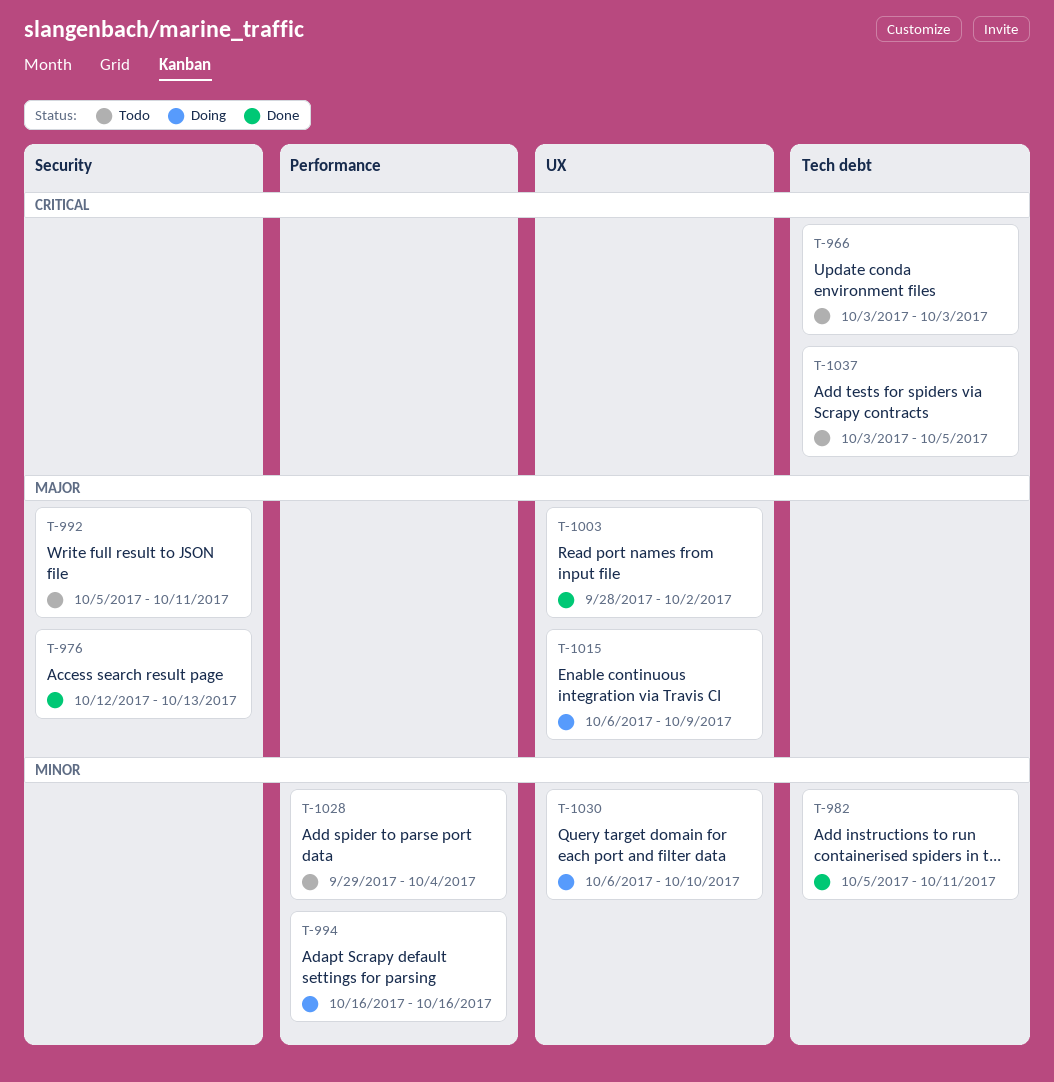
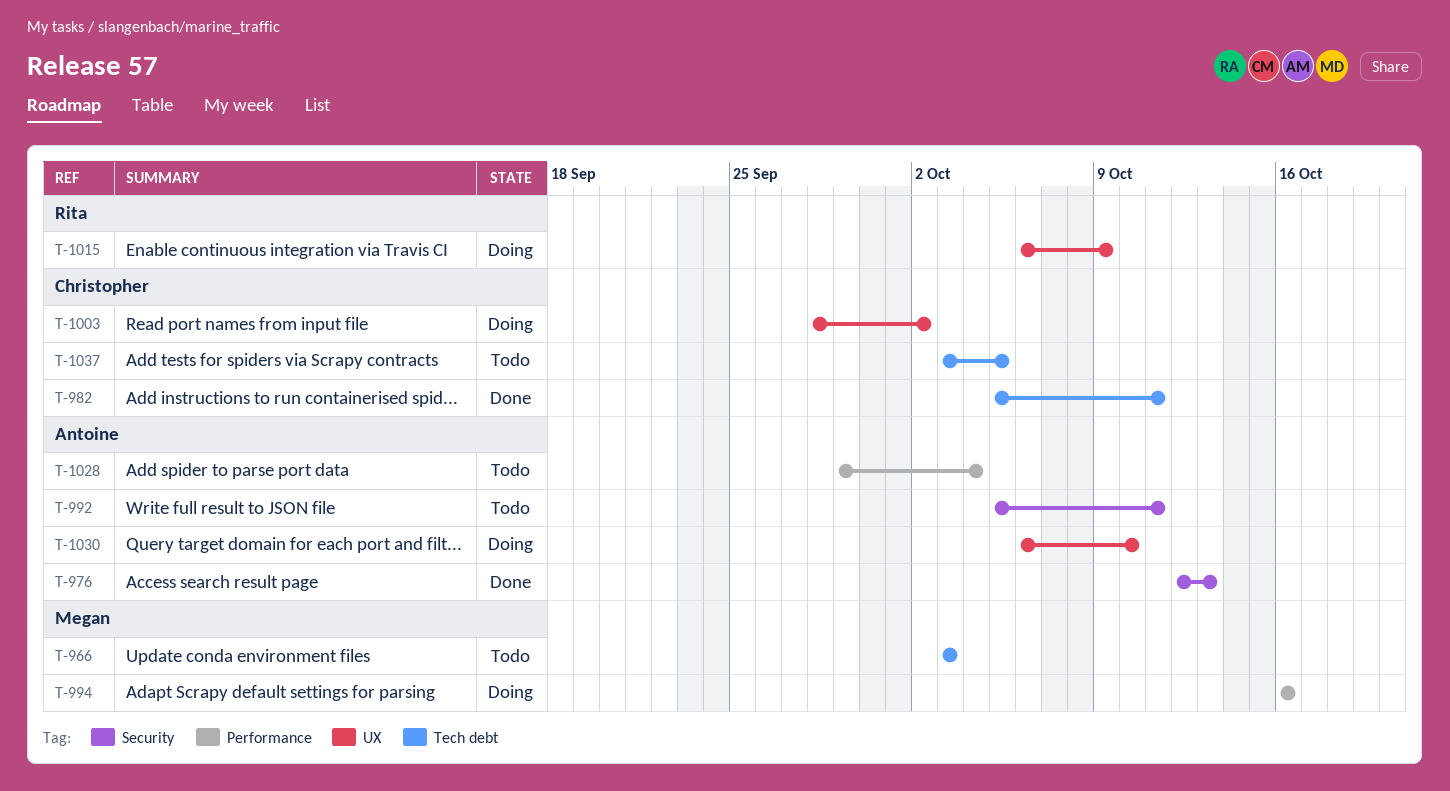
T-1003, status: Done -> Doing

